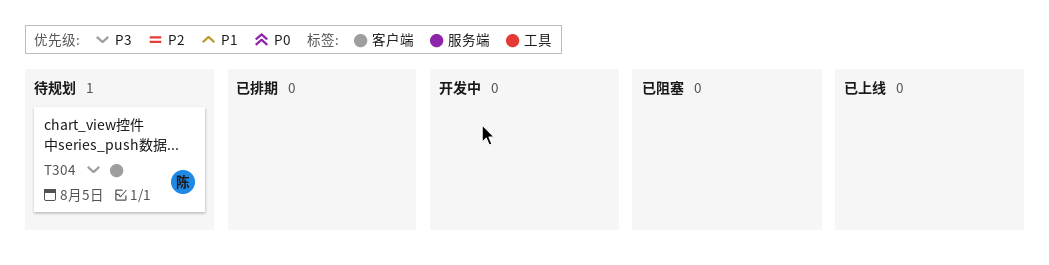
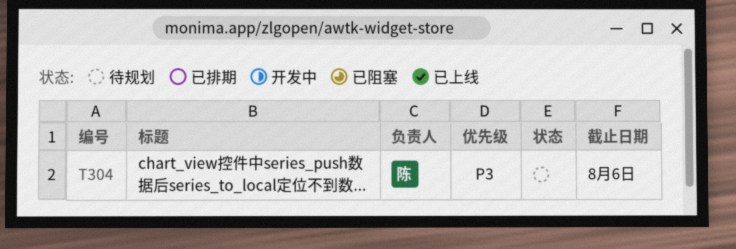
T304, due: Aug 5 -> Aug 6

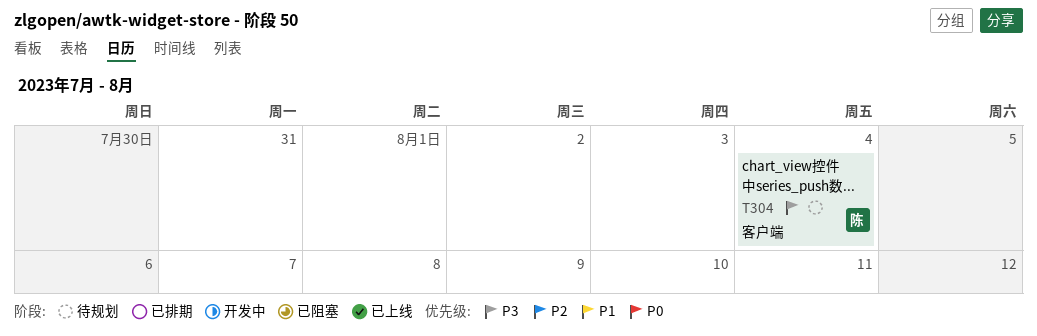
T304, due: Aug 6 -> Aug 4

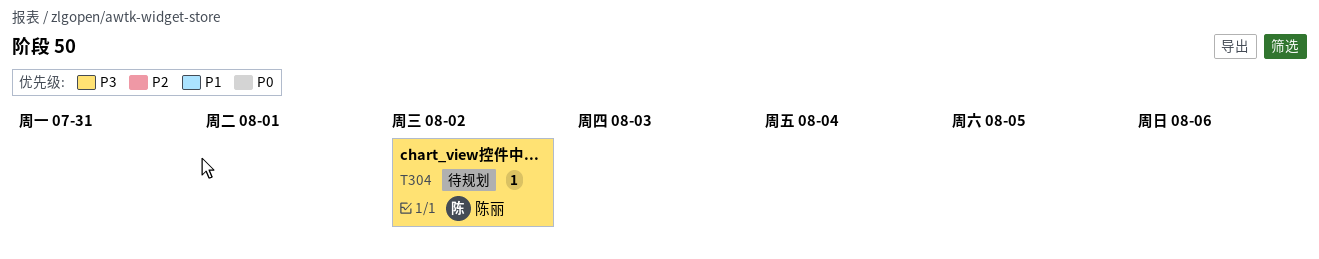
T304, due: Aug 4 -> Aug 2

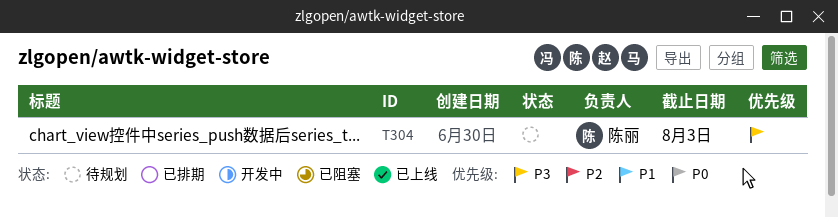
T304, due: Aug 2 -> Aug 3

